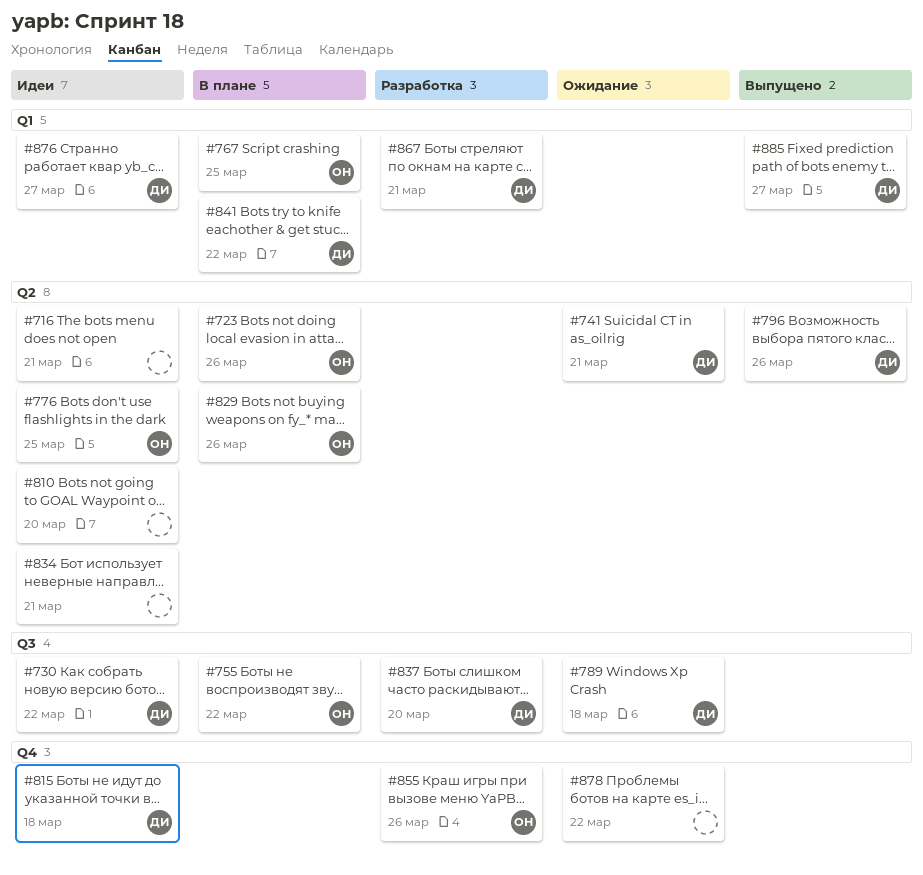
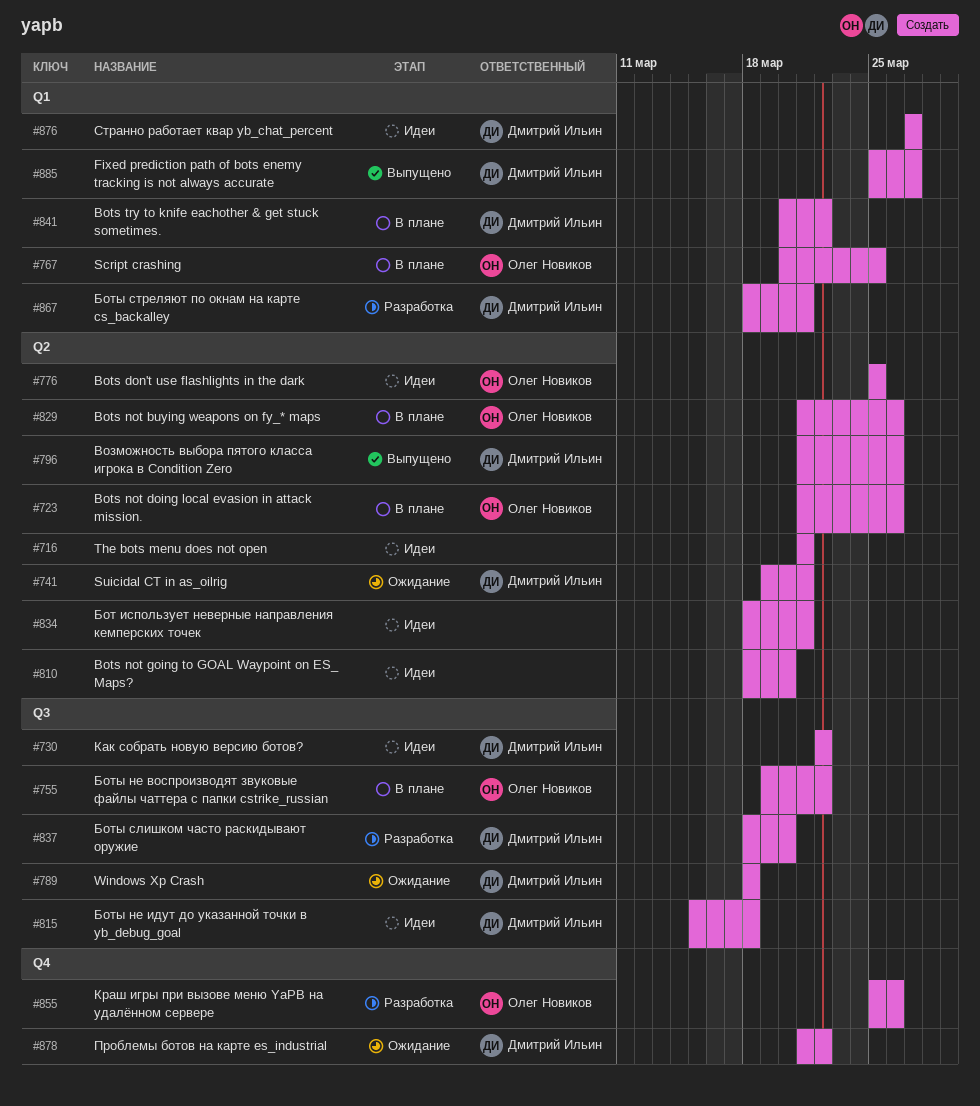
#815, label: Q4 -> Q3
#878, owner: none -> Дмитрий Ильин

